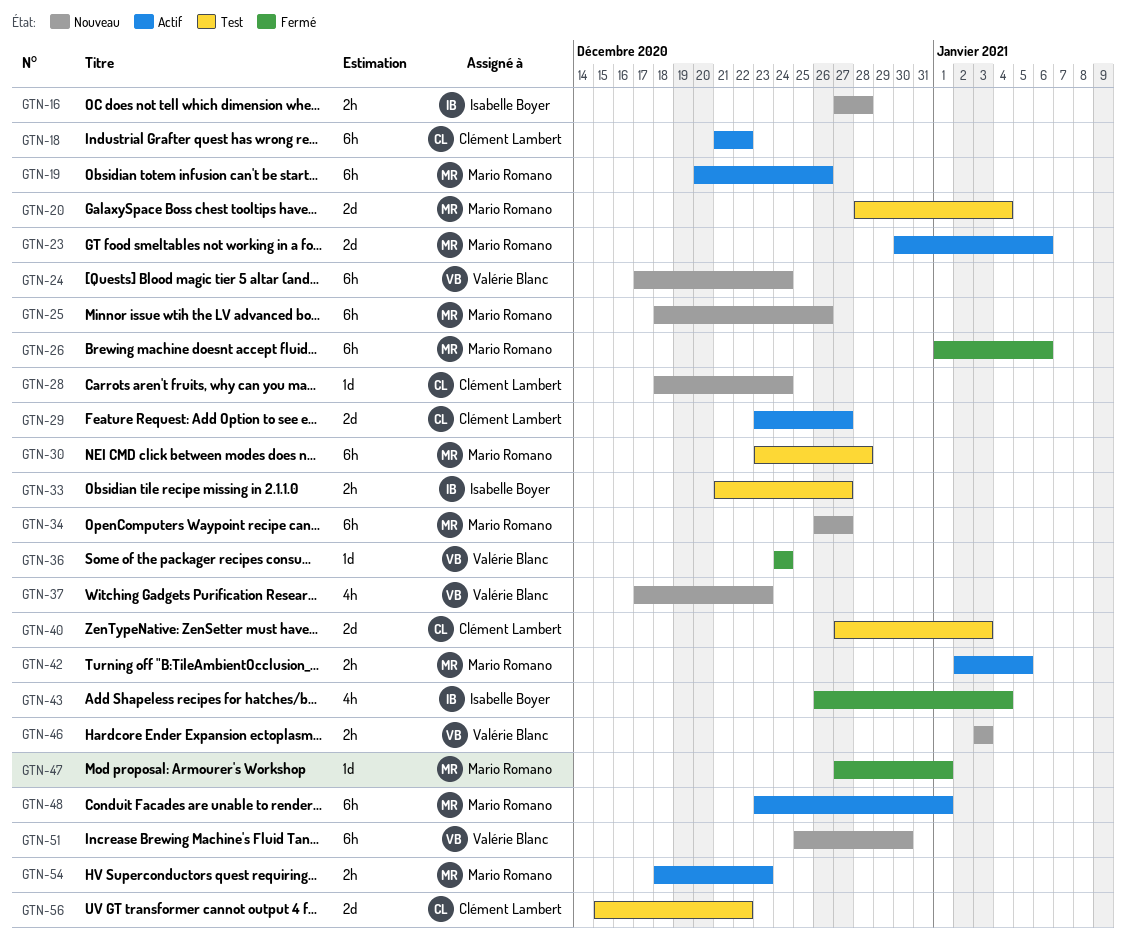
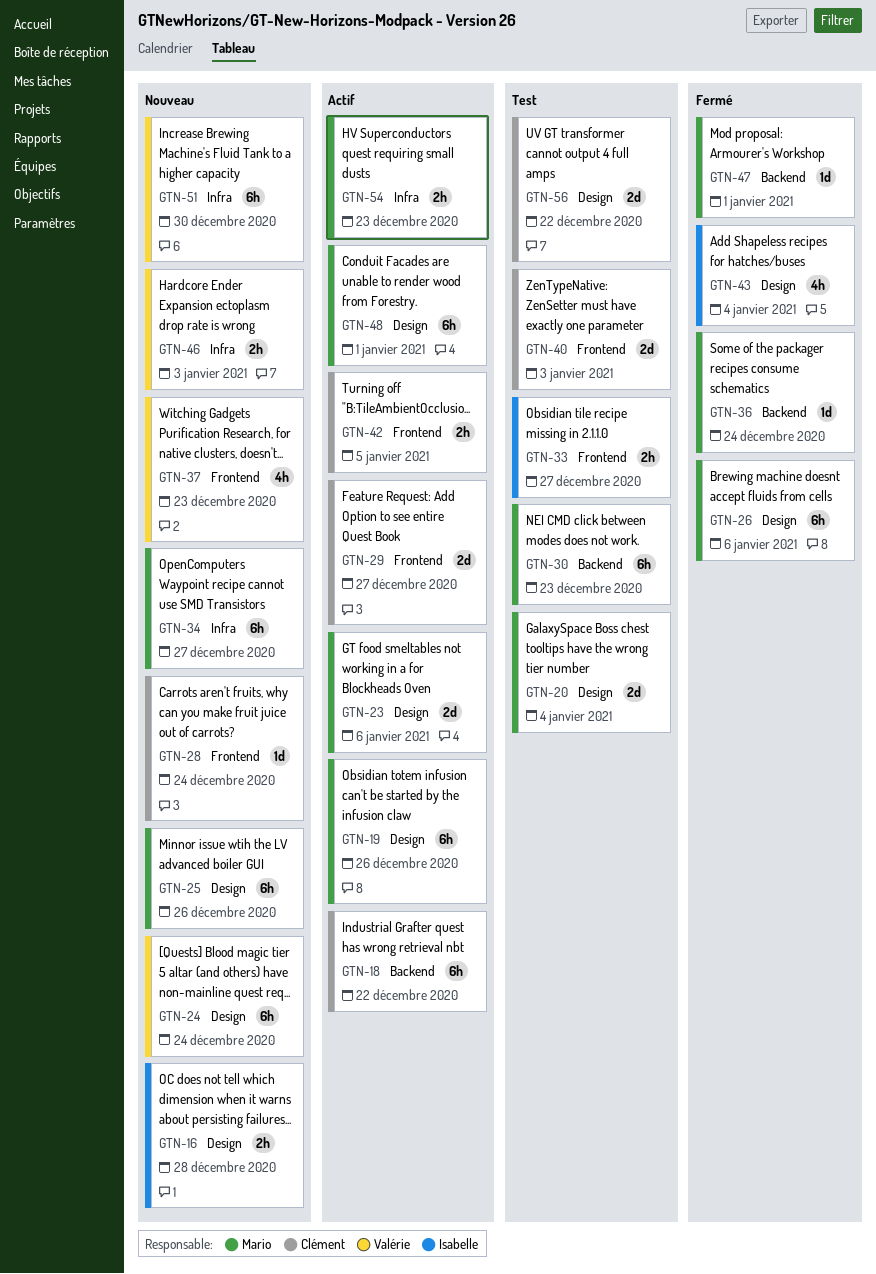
GTN-30, due: Dec 28 -> Dec 23
GTN-36, owner: Valérie Blanc -> Mario Romano
GTN-42, owner: Mario Romano -> Clément Lambert

